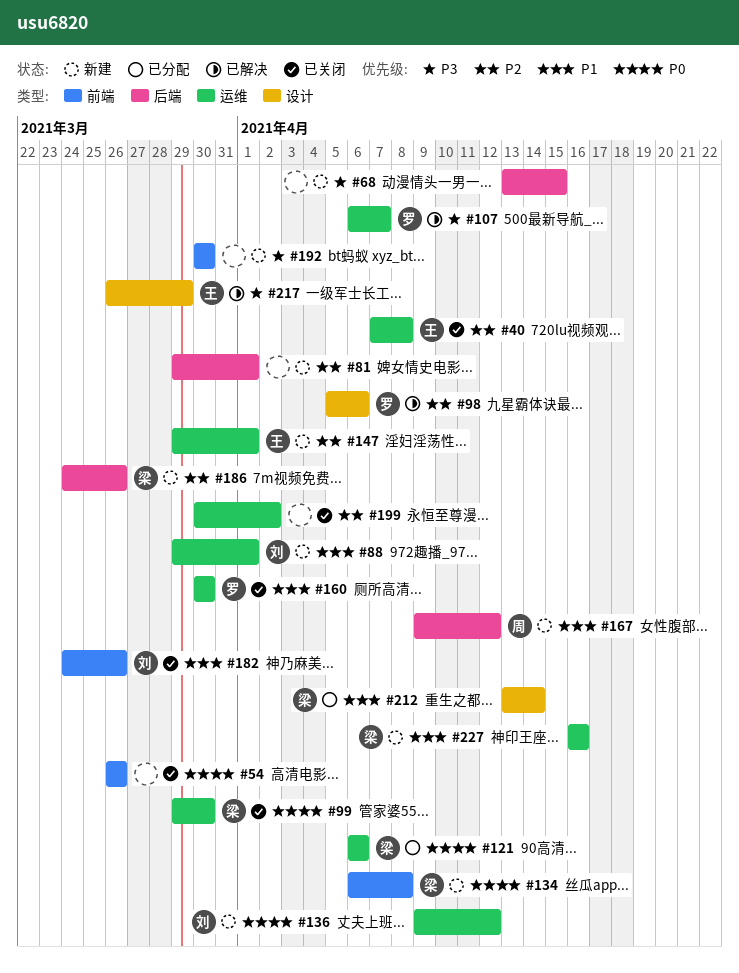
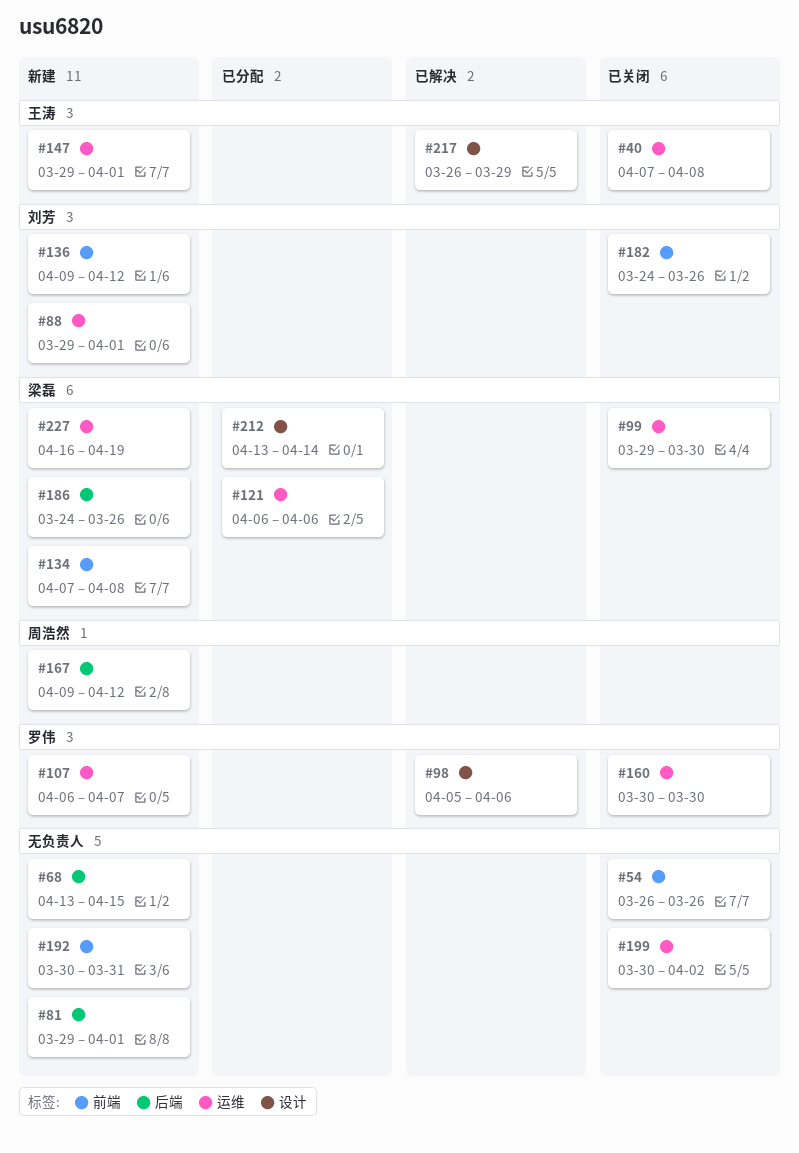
#107, status: 已解决 -> 新建
#134, start: Apr 6 -> Apr 7
#136, label: 运维 -> 前端
#192, due: Mar 30 -> Mar 31
#227, due: Apr 16 -> Apr 19

